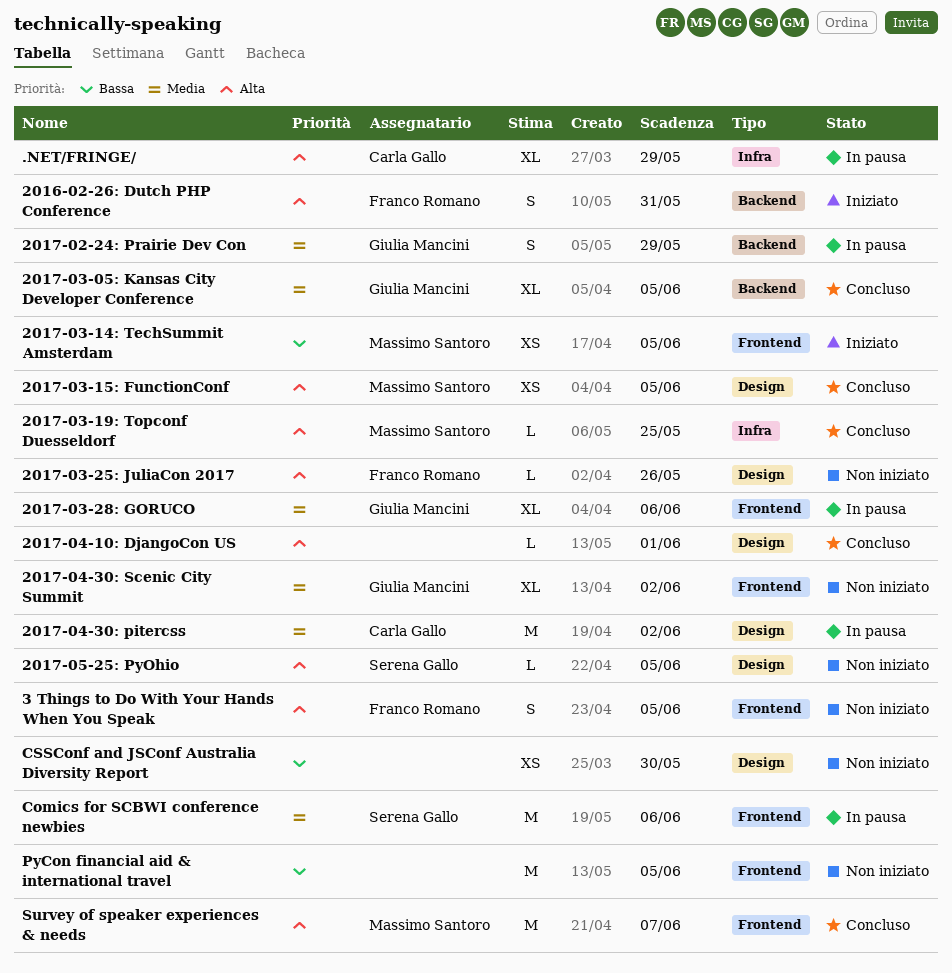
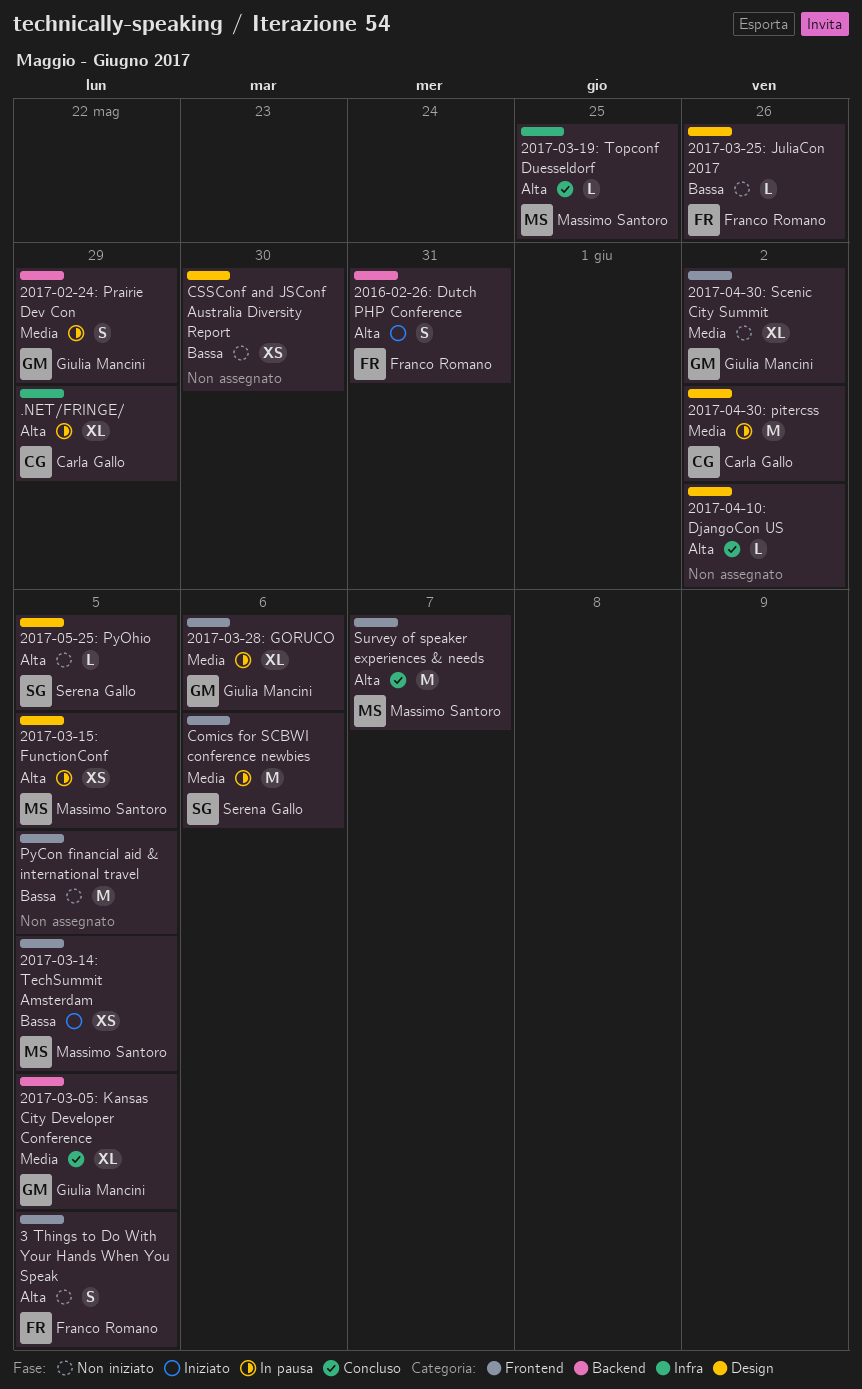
2017-03-15: FunctionConf, status: Concluso -> In pausa
2017-03-25: JuliaCon 2017, priority: Alta -> Bassa
2017-04-10: DjangoCon US, due: Jun 1 -> Jun 2

